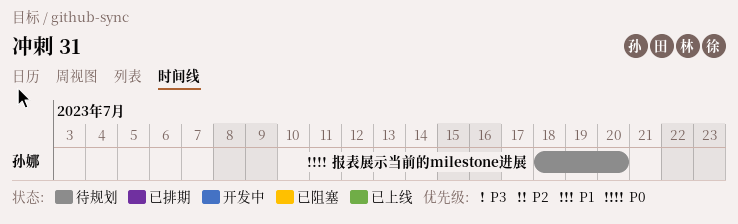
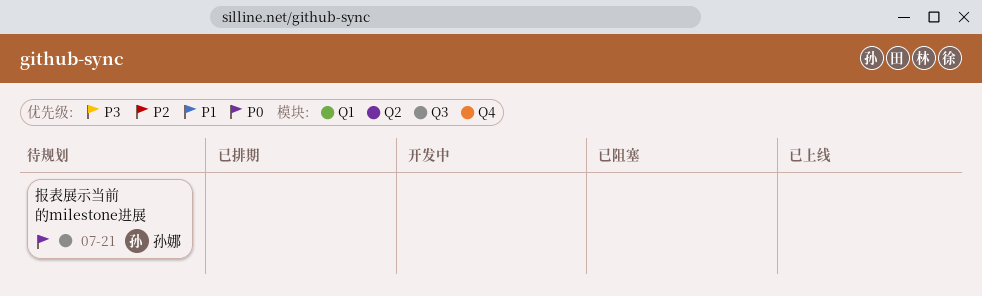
报表展示当前的milestone进展, due: Jul 20 -> Jul 21

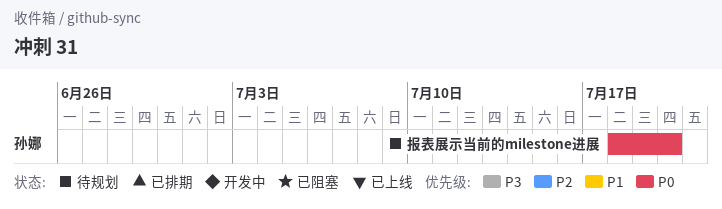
报表展示当前的milestone进展, due: Jul 21 -> Jul 20

